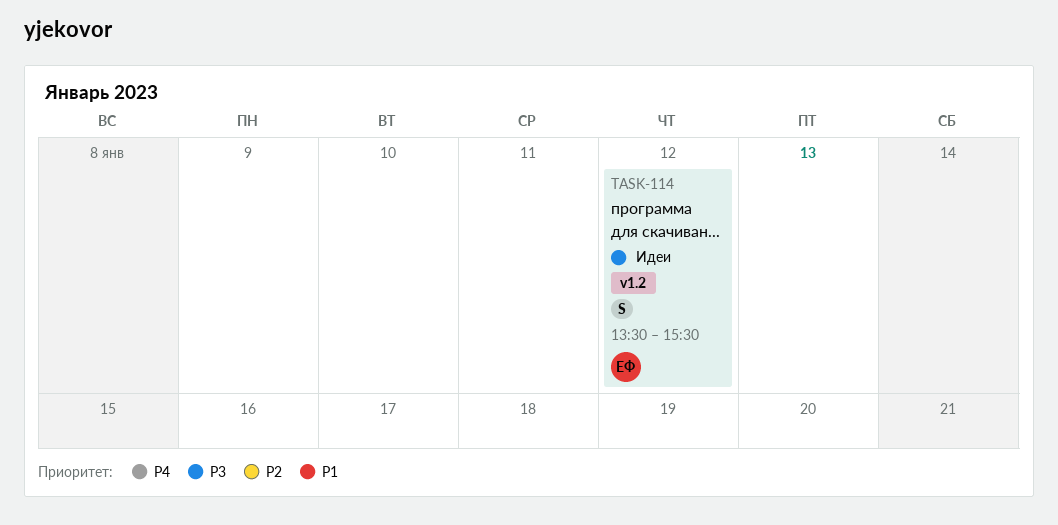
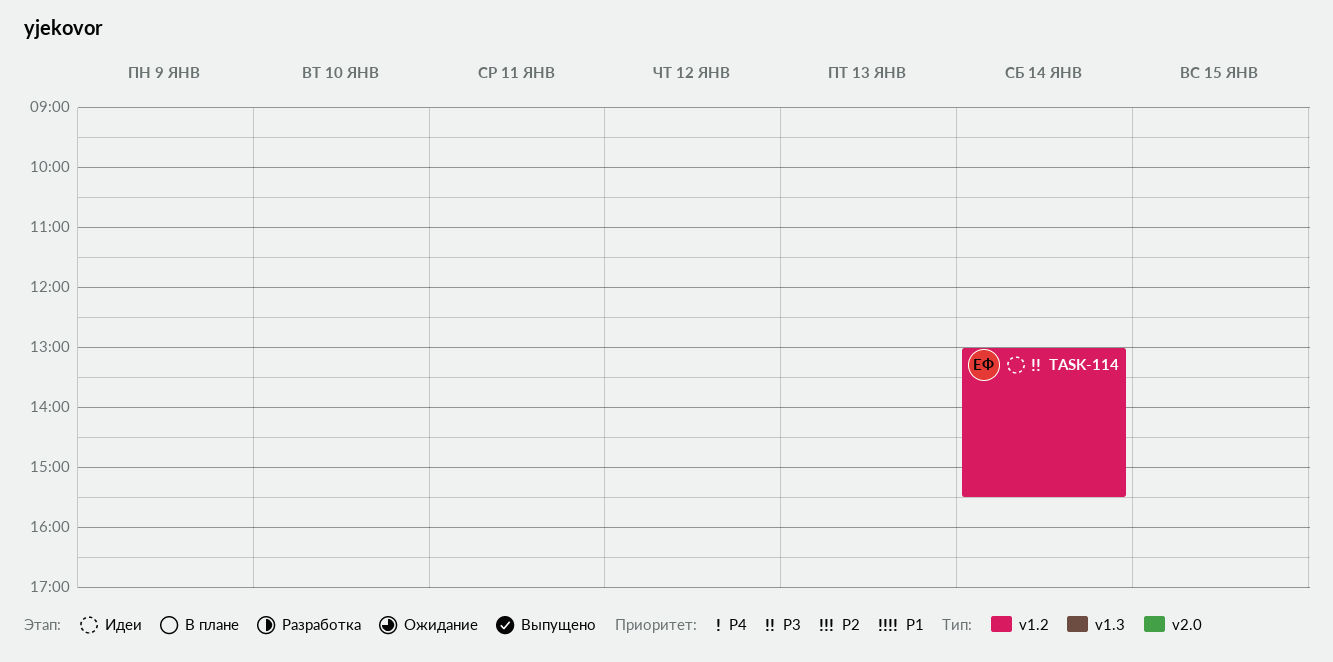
TASK-114, day: Jan 12 -> Jan 14
TASK-114, begins: 13:30 -> 13:00

